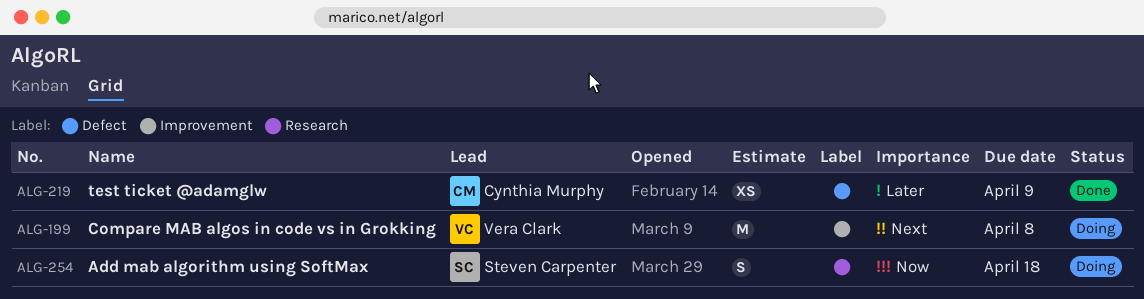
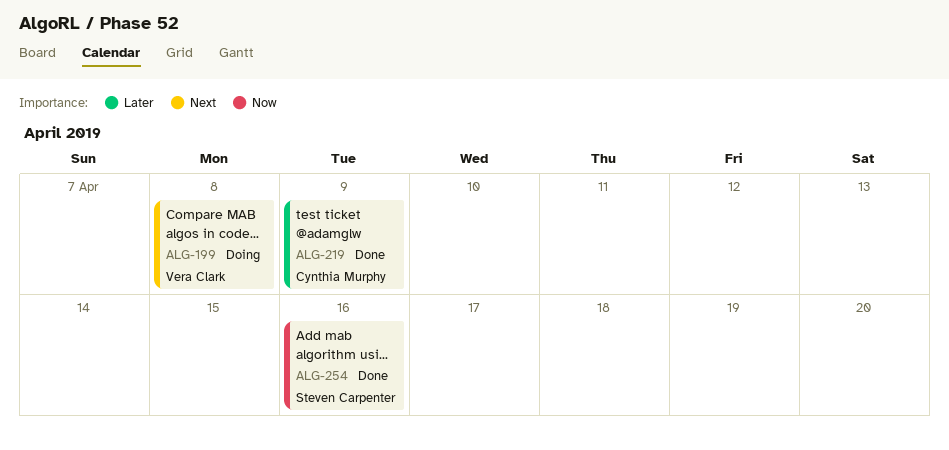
ALG-254, status: Doing -> Done
ALG-254, due: Apr 18 -> Apr 16

